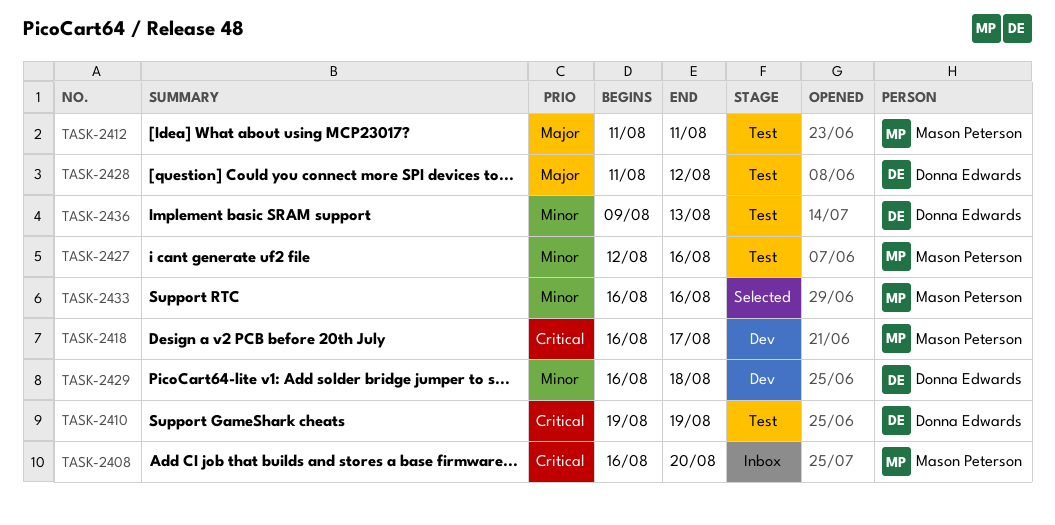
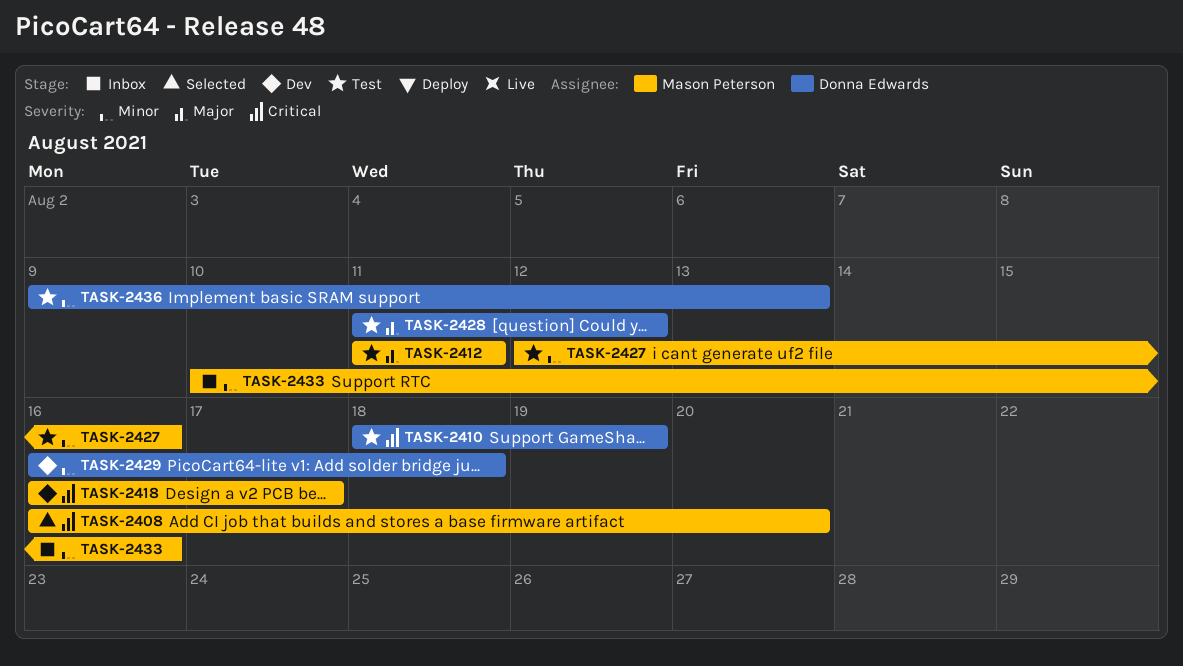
TASK-2408, status: Inbox -> Selected
TASK-2410, start: Aug 19 -> Aug 18
TASK-2433, status: Selected -> Inbox
TASK-2433, start: Aug 16 -> Aug 10

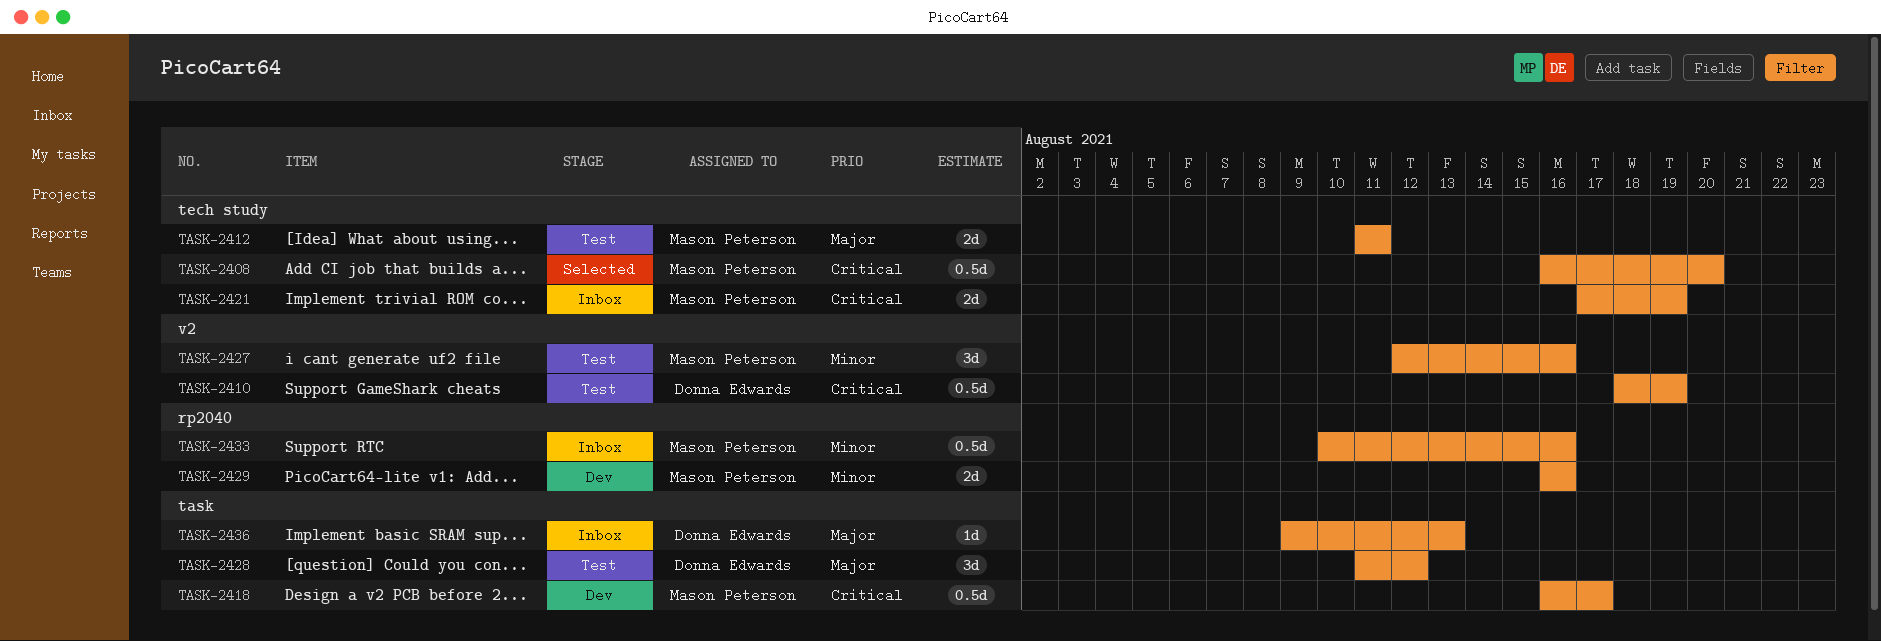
TASK-2421: none -> present
TASK-2429, owner: Donna Edwards -> Mason Peterson
TASK-2429, due: Aug 18 -> Aug 16
TASK-2436, status: Test -> Inbox
TASK-2436, priority: Minor -> Major

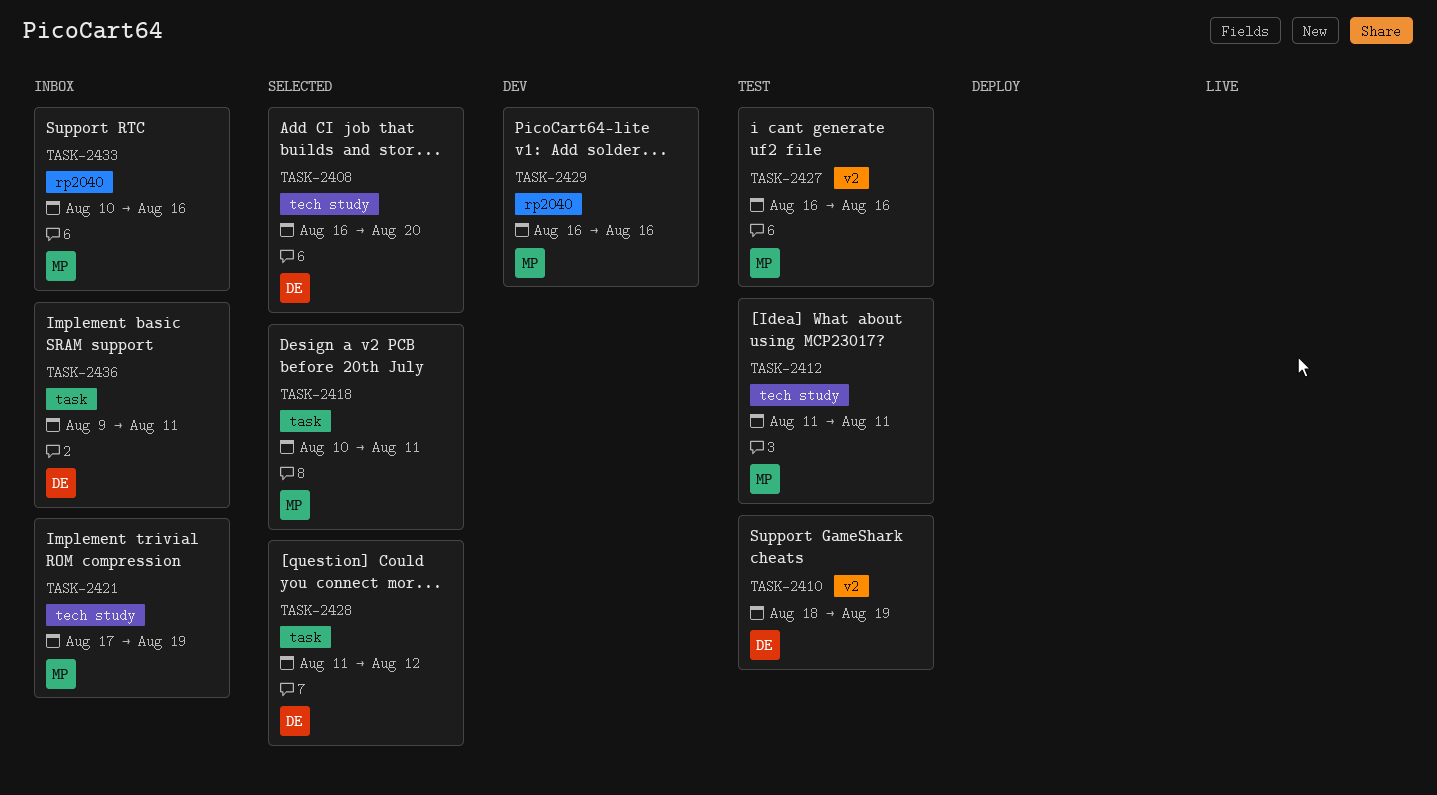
TASK-2408, owner: Mason Peterson -> Donna Edwards
TASK-2418, status: Dev -> Selected
TASK-2418, start: Aug 16 -> Aug 10
TASK-2418, due: Aug 17 -> Aug 11
TASK-2427, start: Aug 12 -> Aug 16
TASK-2428, status: Test -> Selected
TASK-2436, due: Aug 13 -> Aug 11

